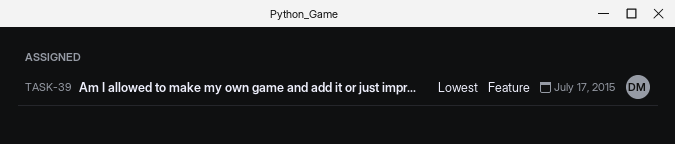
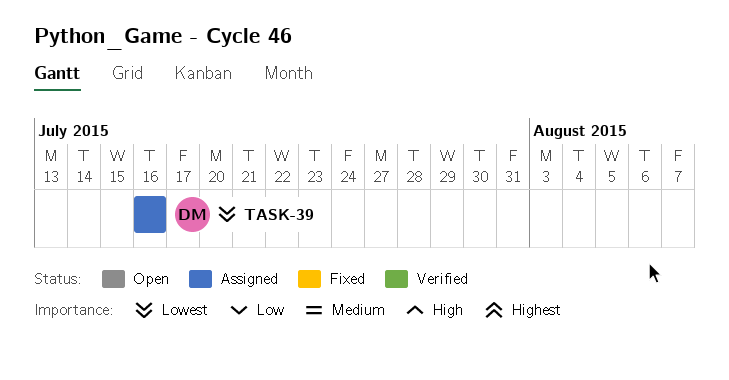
TASK-39, due: Jul 17 -> Jul 16

